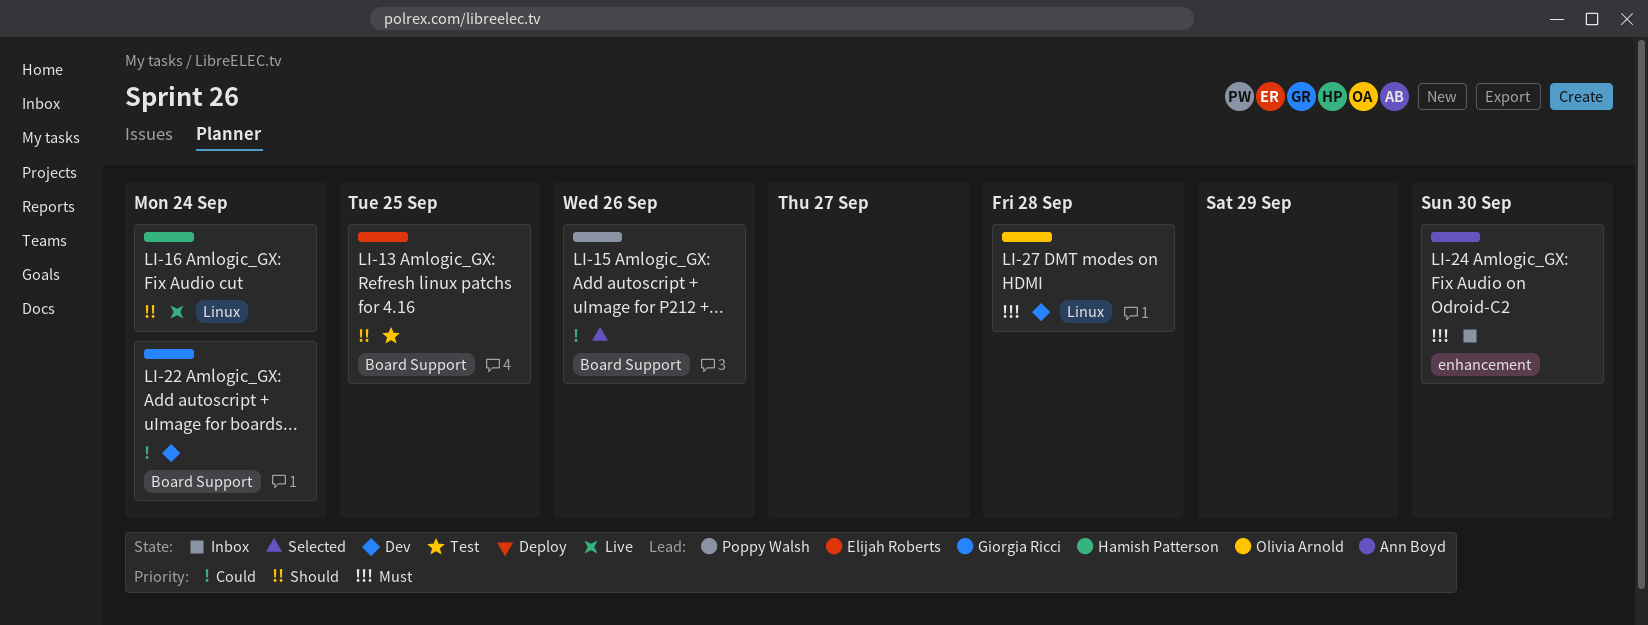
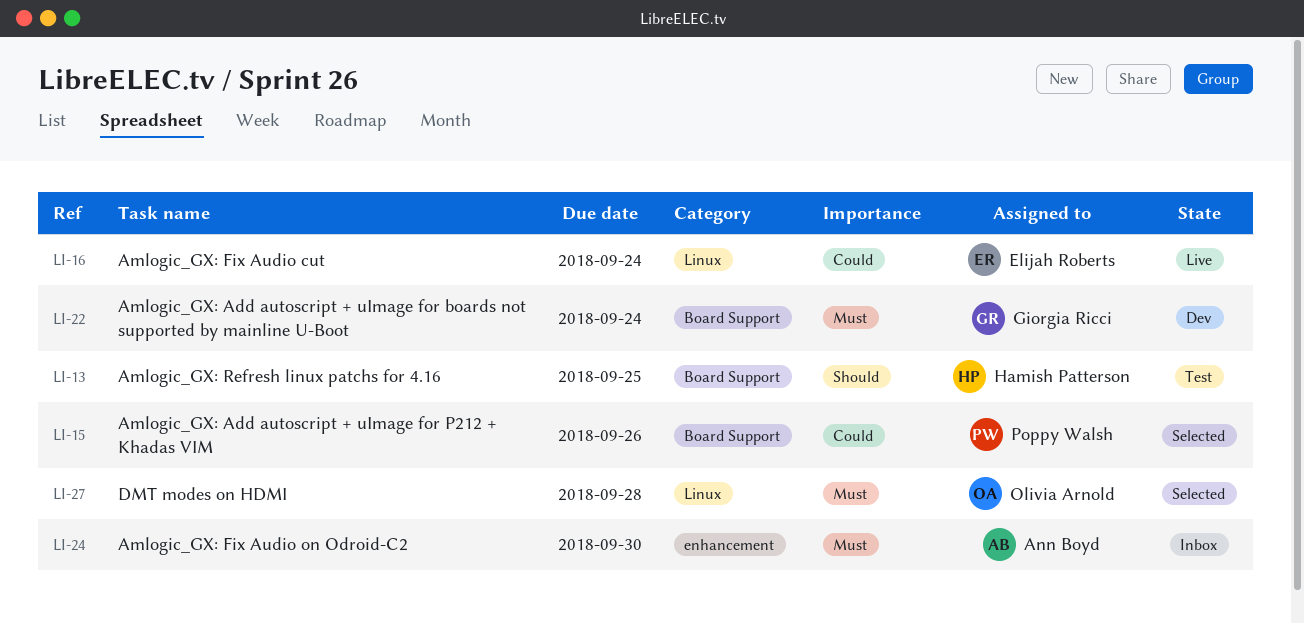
LI-13, owner: Elijah Roberts -> Hamish Patterson
LI-16, owner: Hamish Patterson -> Elijah Roberts
LI-16, priority: Should -> Could
LI-22, priority: Could -> Must
LI-27, status: Dev -> Selected

